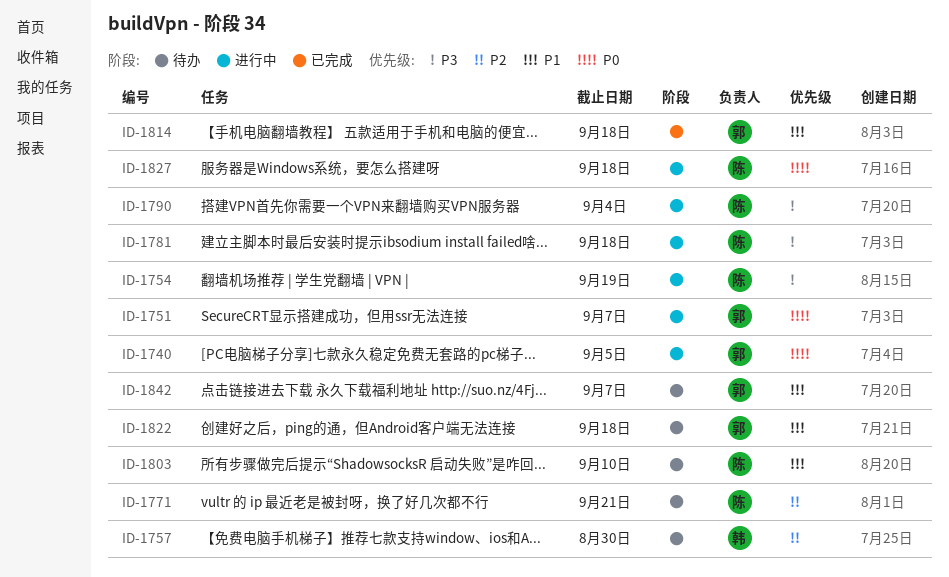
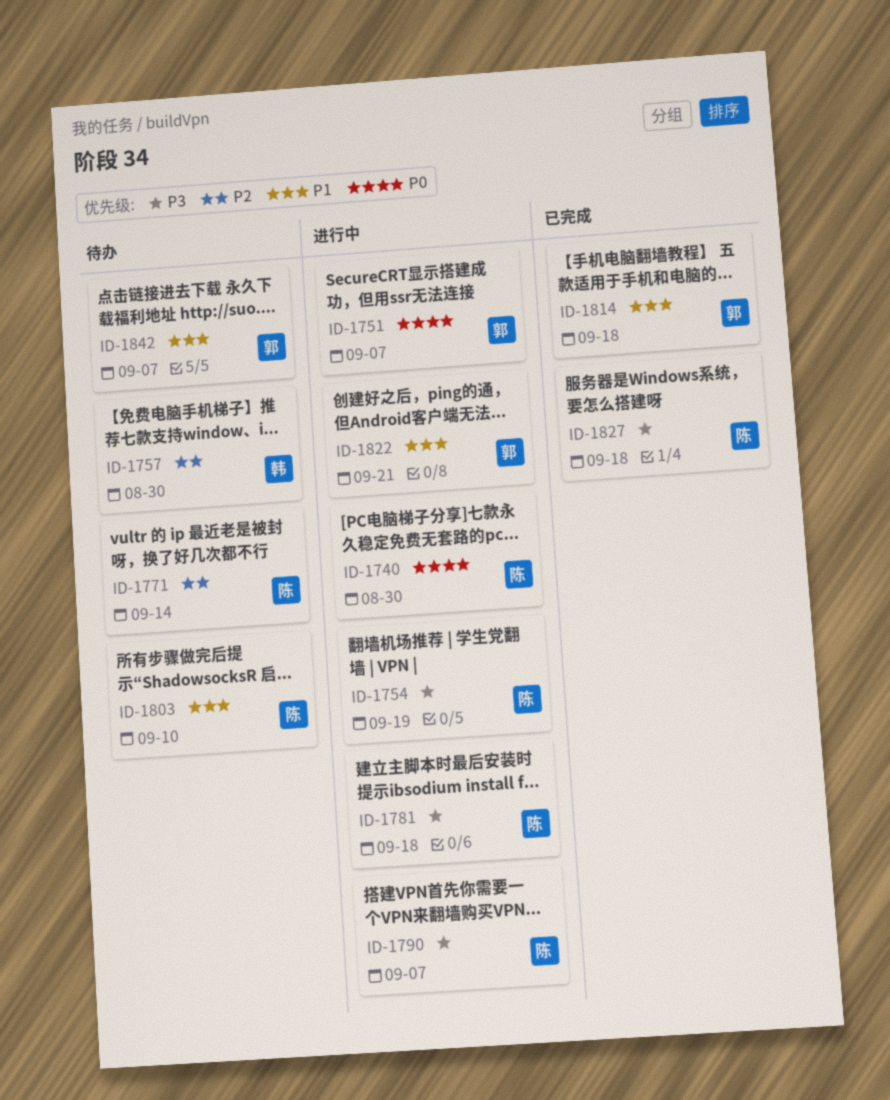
ID-1740, owner: 郭 -> 陈
ID-1740, due: Sep 5 -> Aug 30
ID-1771, due: Sep 21 -> Sep 14
ID-1790, due: Sep 4 -> Sep 7
ID-1822, status: 待办 -> 进行中
ID-1822, due: Sep 18 -> Sep 21
ID-1827, status: 进行中 -> 已完成
ID-1827, priority: P0 -> P3

